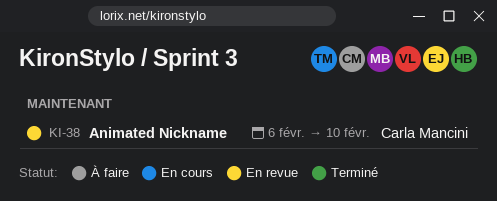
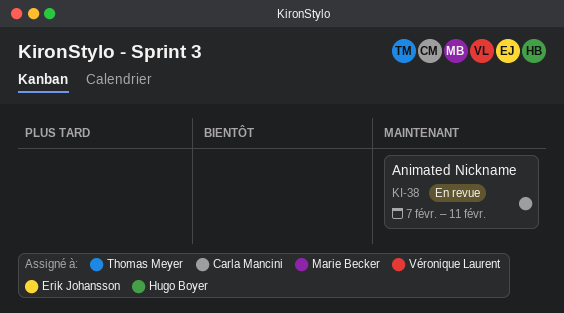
KI-38, start: Feb 6 -> Feb 7
KI-38, due: Feb 10 -> Feb 11

